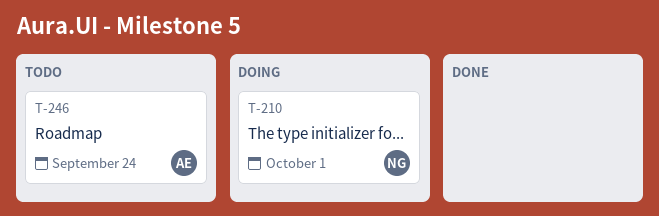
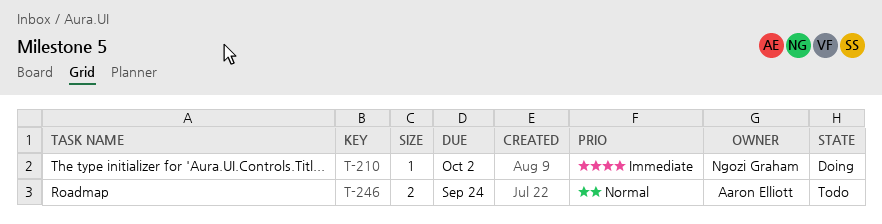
T-210, due: Oct 1 -> Oct 2

